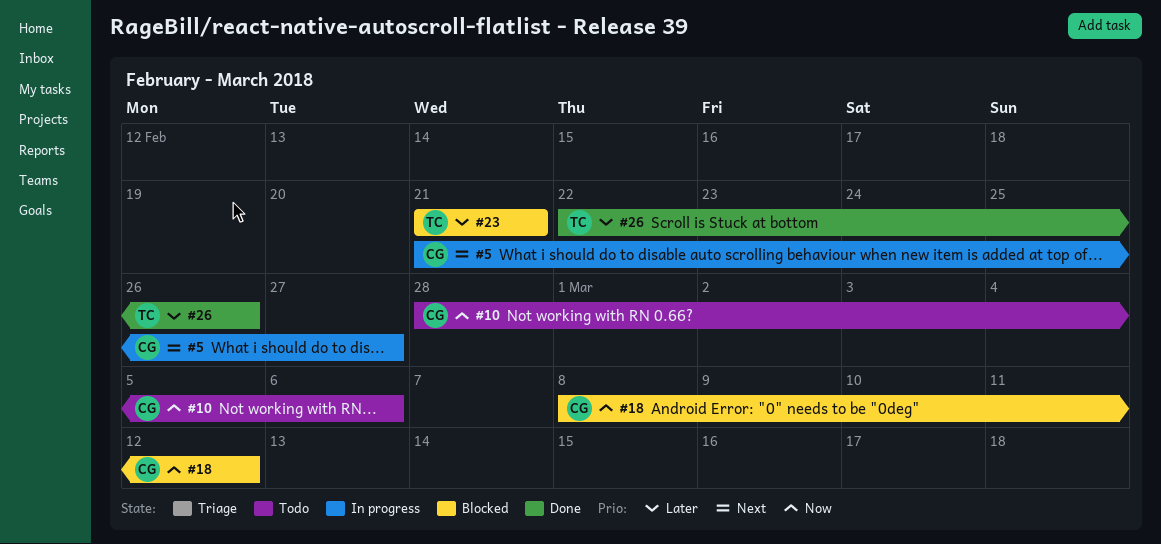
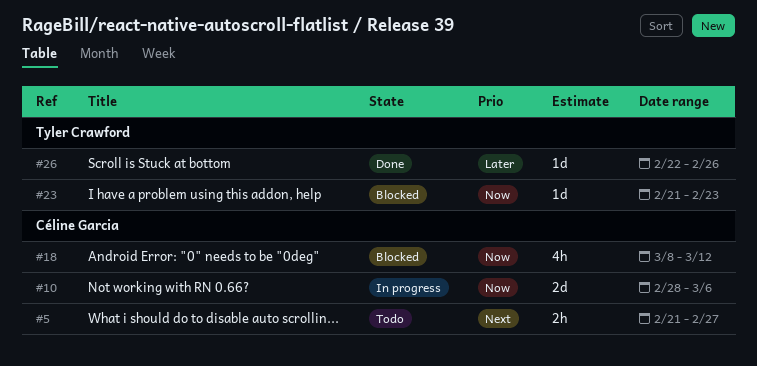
#5, status: In progress -> Todo
#10, status: Todo -> In progress
#23, priority: Later -> Now
#23, due: Feb 21 -> Feb 23

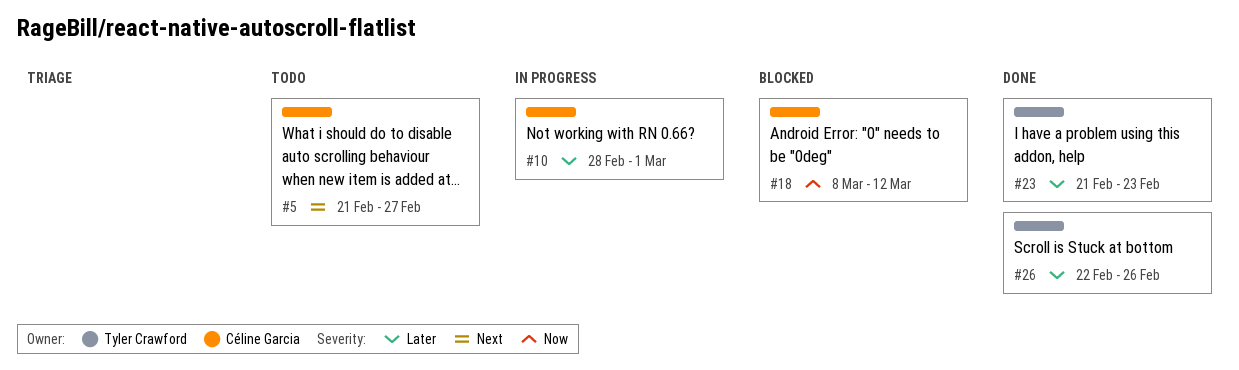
#10, priority: Now -> Later
#10, due: Mar 6 -> Mar 1
#23, status: Blocked -> Done
#23, priority: Now -> Later

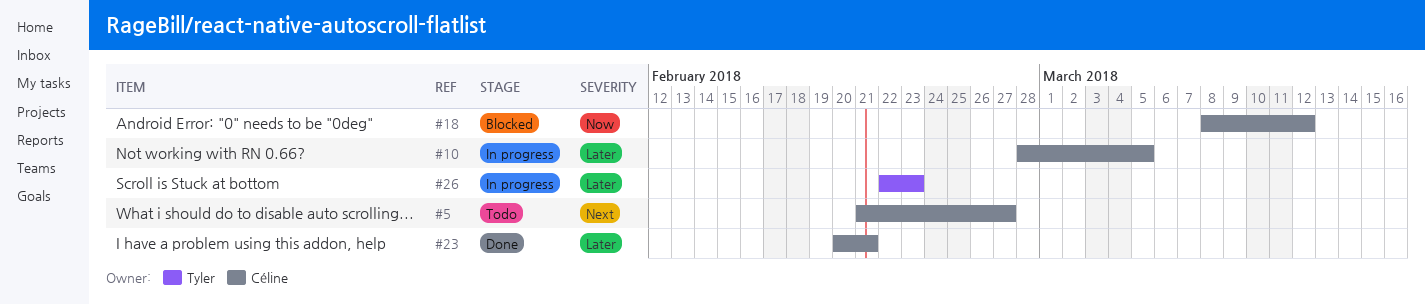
#10, due: Mar 1 -> Mar 5
#23, owner: Tyler Crawford -> Céline Garcia
#23, start: Feb 21 -> Feb 20
#23, due: Feb 23 -> Feb 21
#26, status: Done -> In progress
#26, due: Feb 26 -> Feb 23

